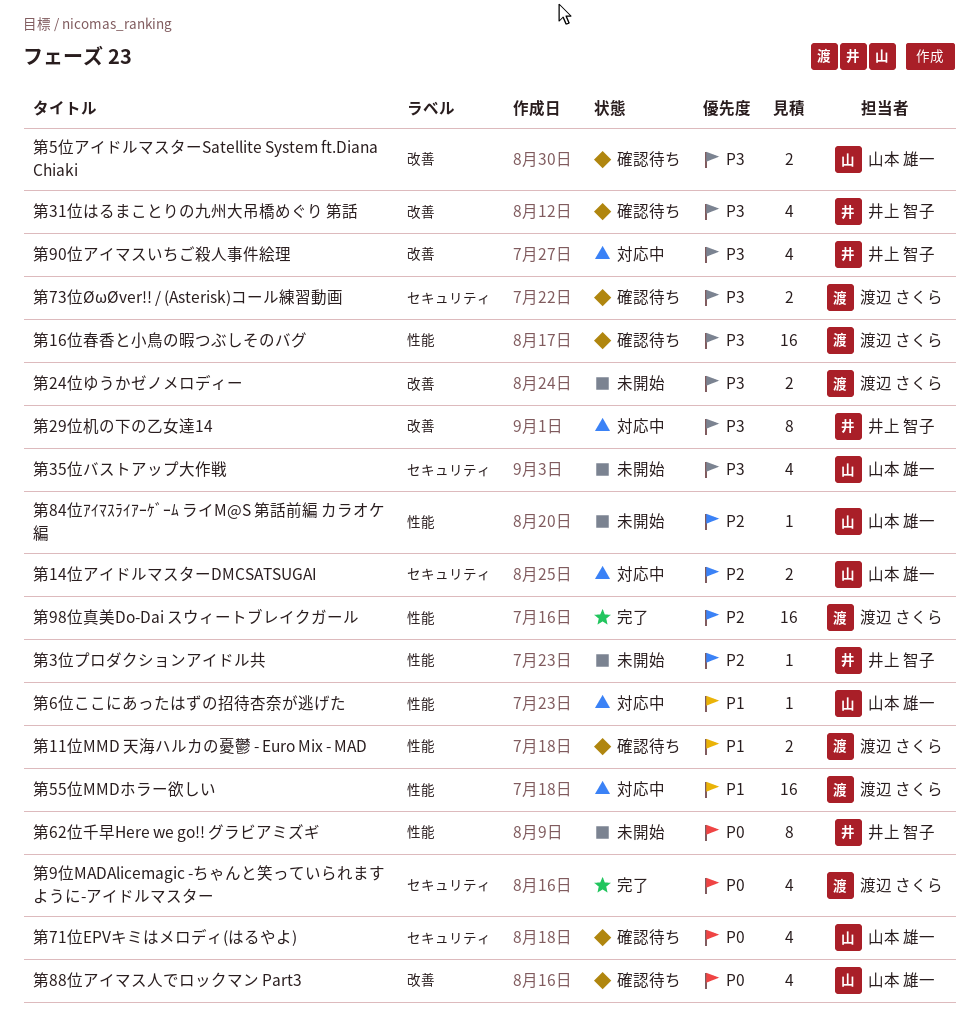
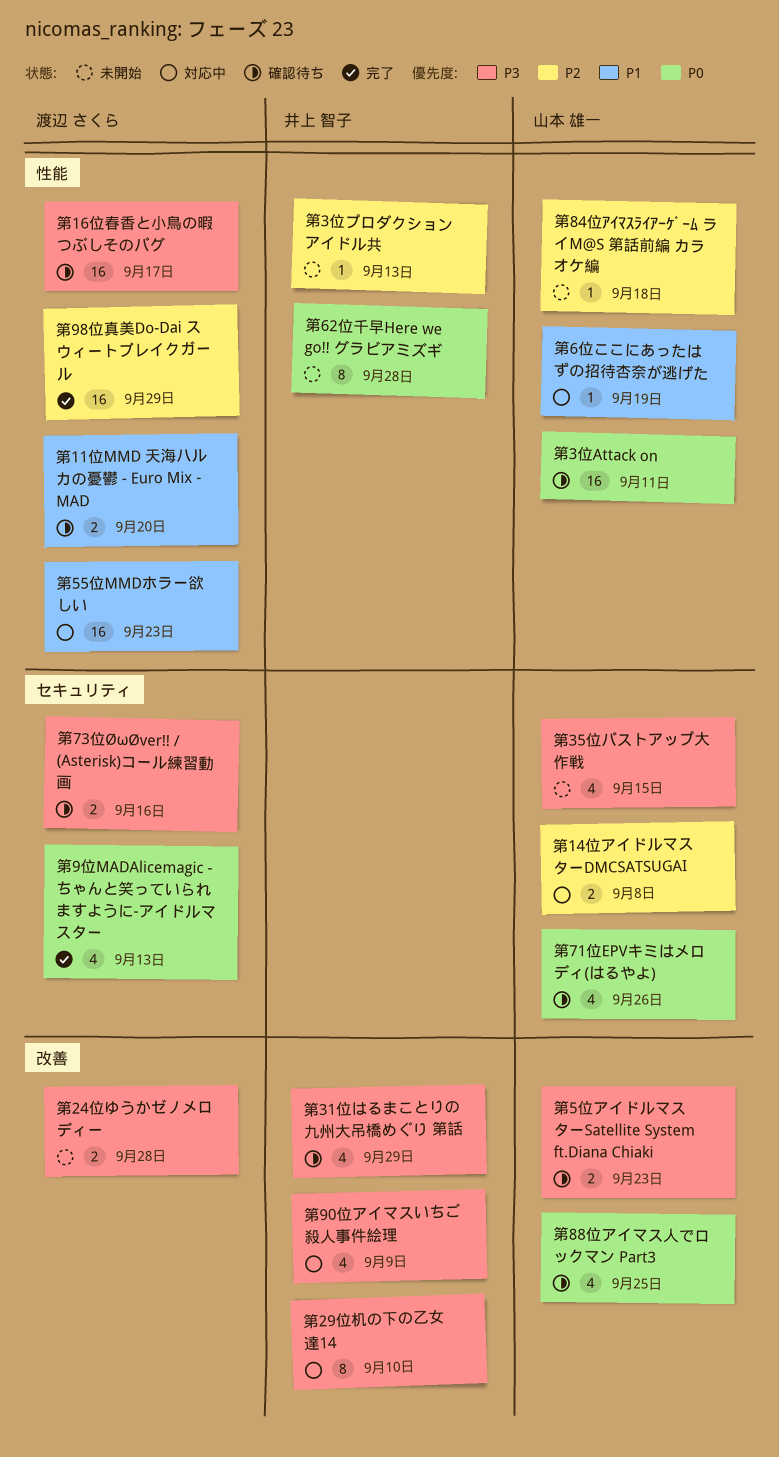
第3位Attack on: none -> present

